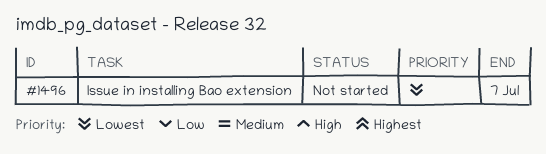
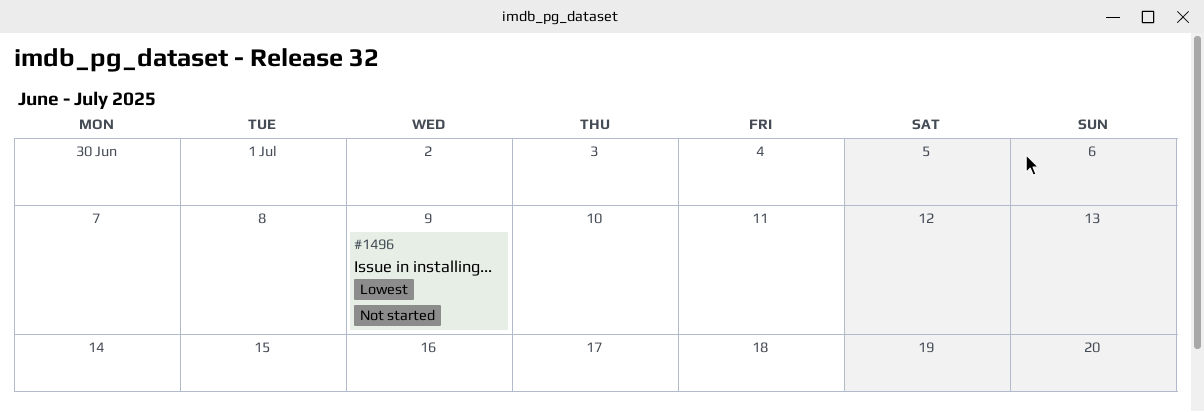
#1496, due: Jul 7 -> Jul 9

